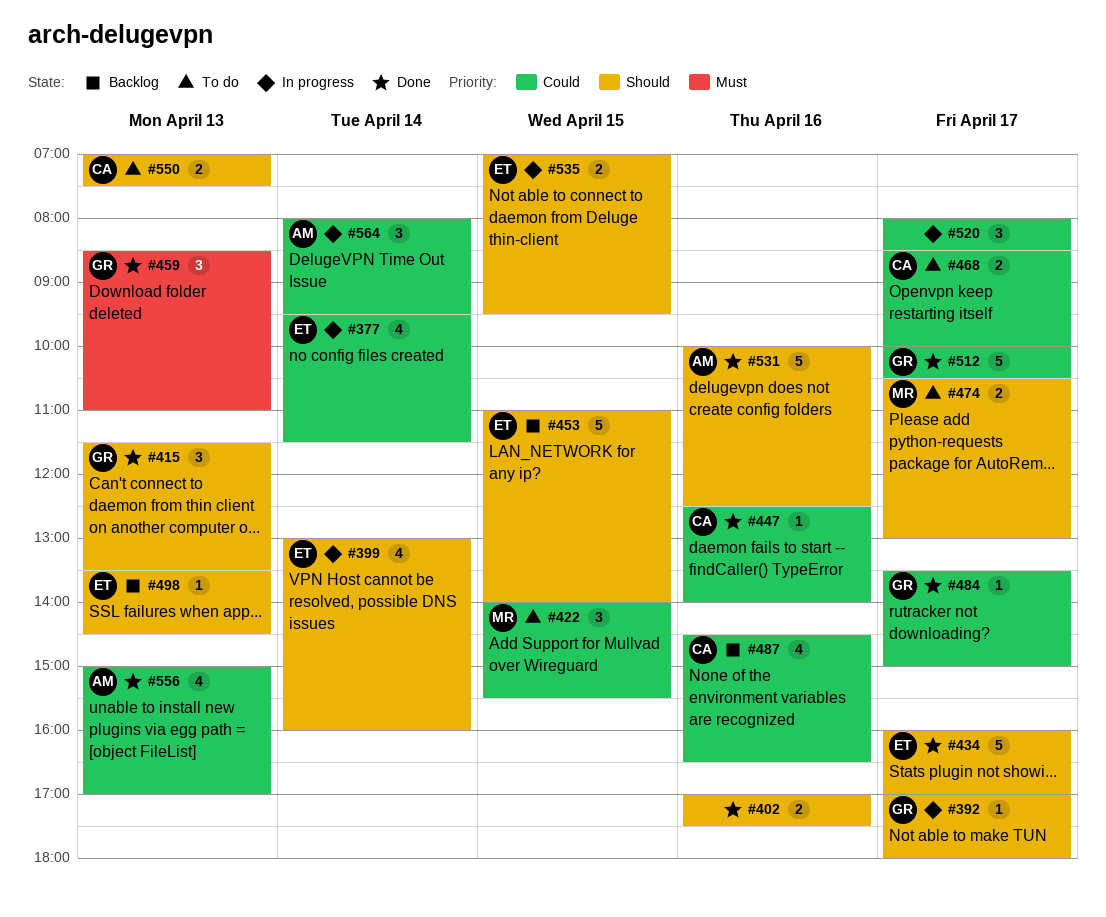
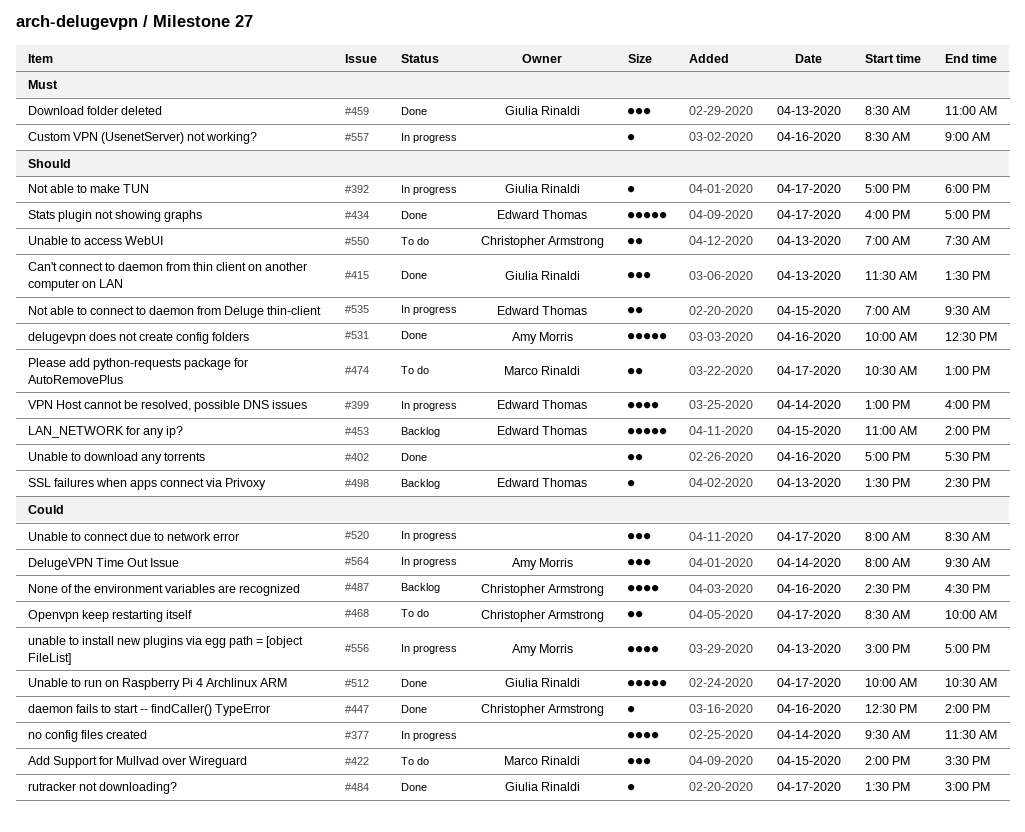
#377, owner: Edward Thomas -> none
#556, status: Done -> In progress
#557: none -> present

